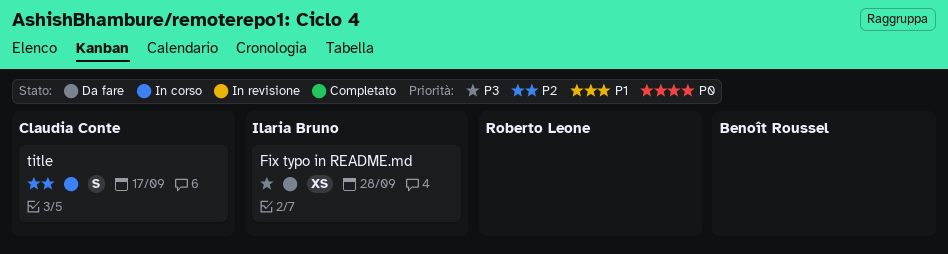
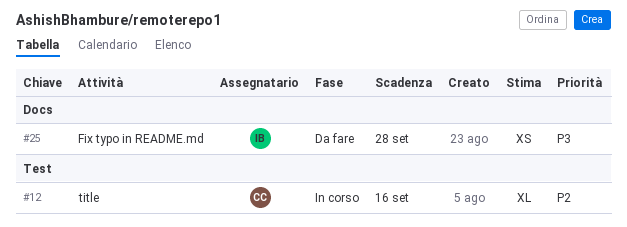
title, estimate: S -> XL
title, due: Sep 17 -> Sep 16

